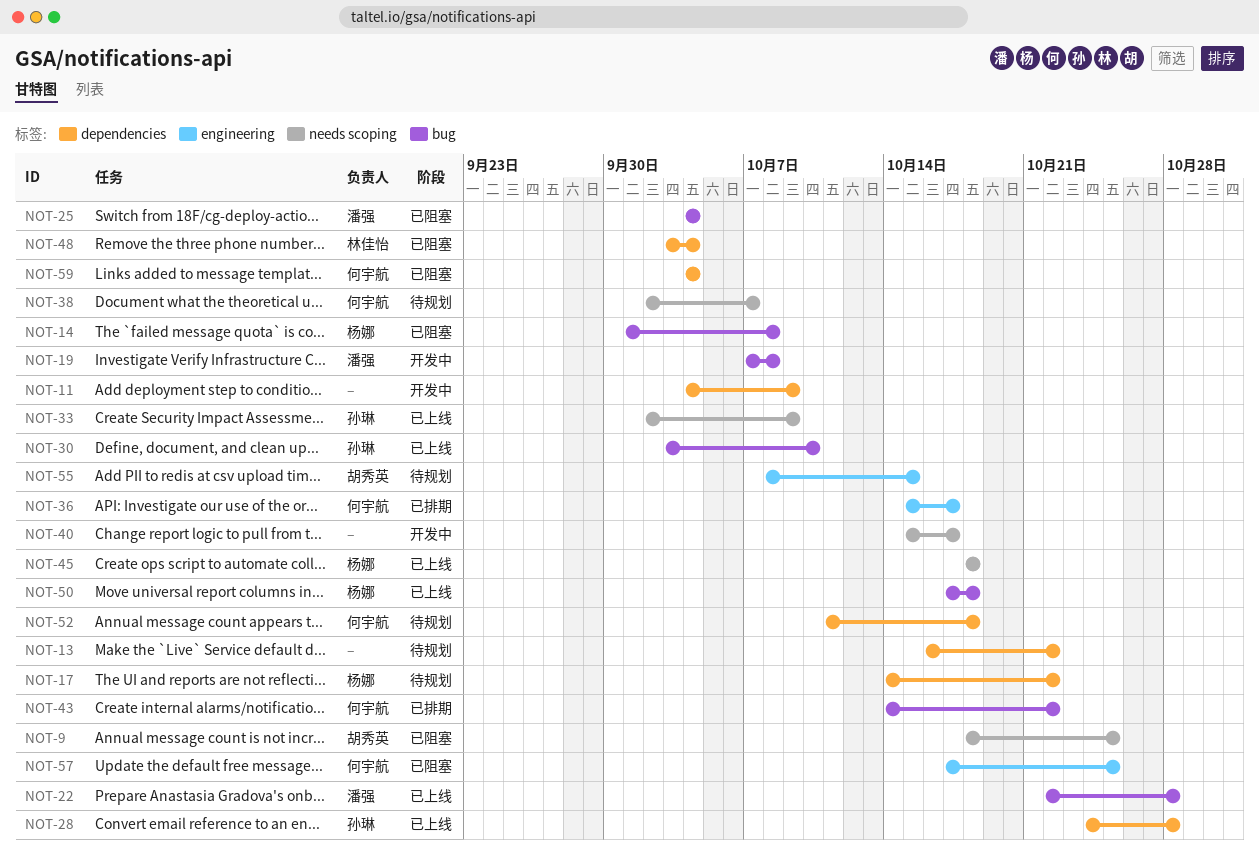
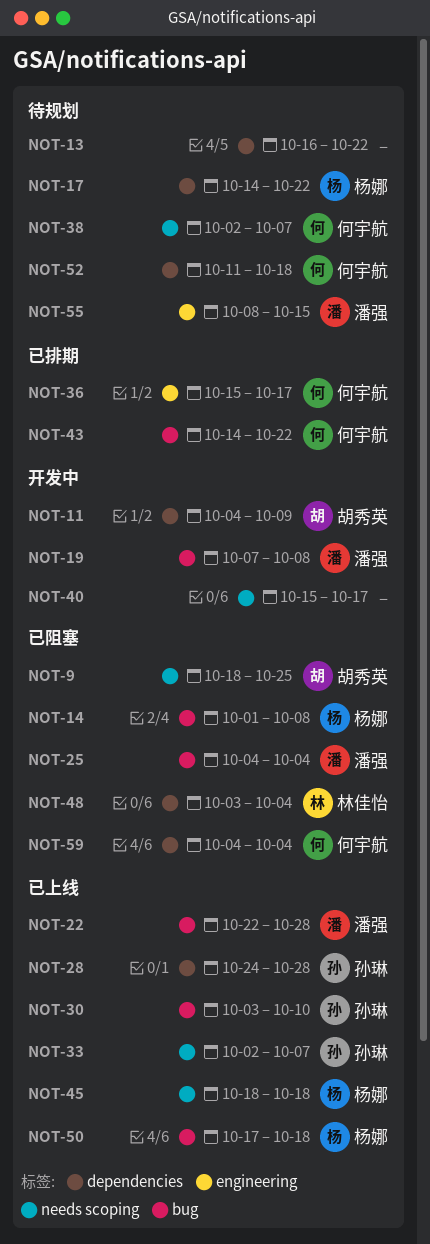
NOT-11, owner: none -> 胡秀英
NOT-33, due: Oct 9 -> Oct 7
NOT-55, owner: 胡秀英 -> 潘强
NOT-57: present -> none

